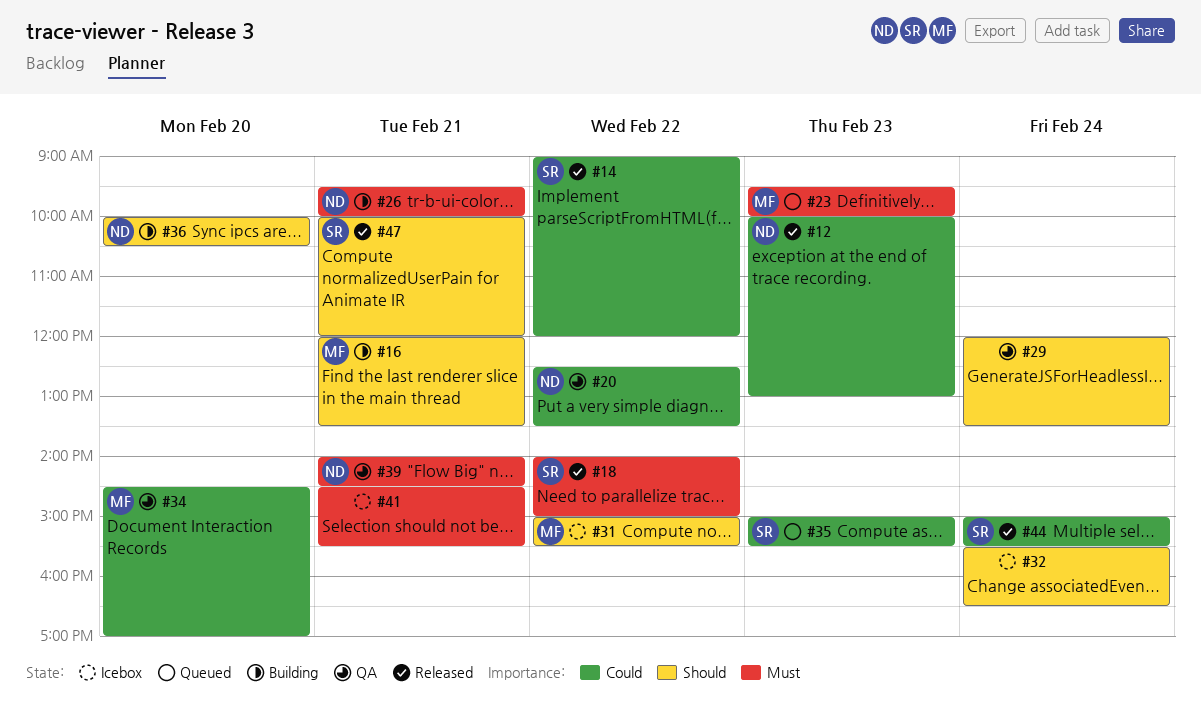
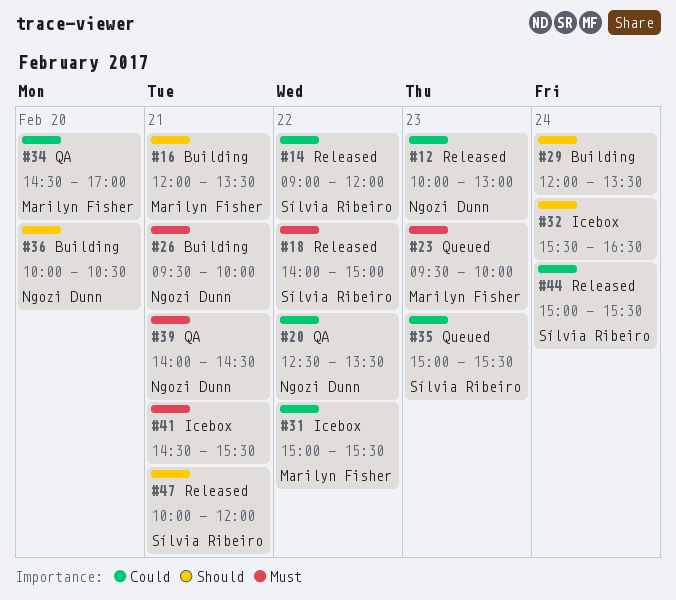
#29, status: QA -> Building
#31, priority: Should -> Could

